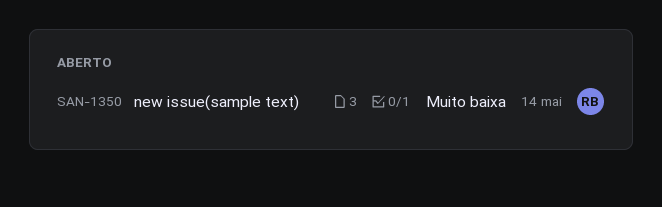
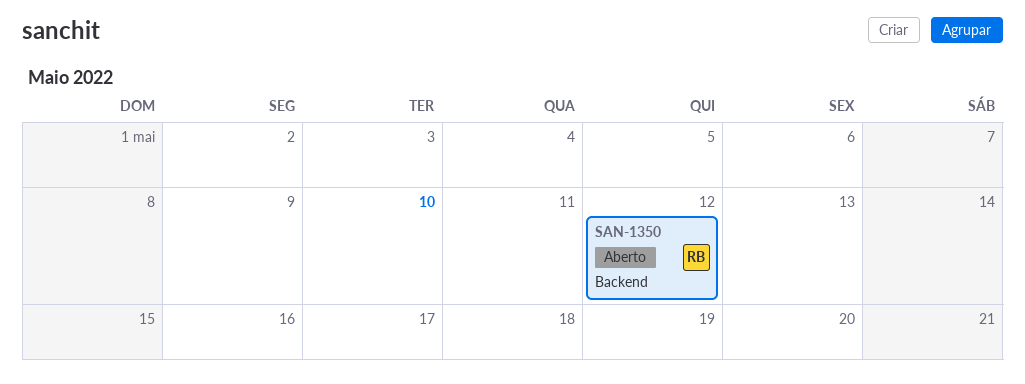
SAN-1350, due: May 14 -> May 12

